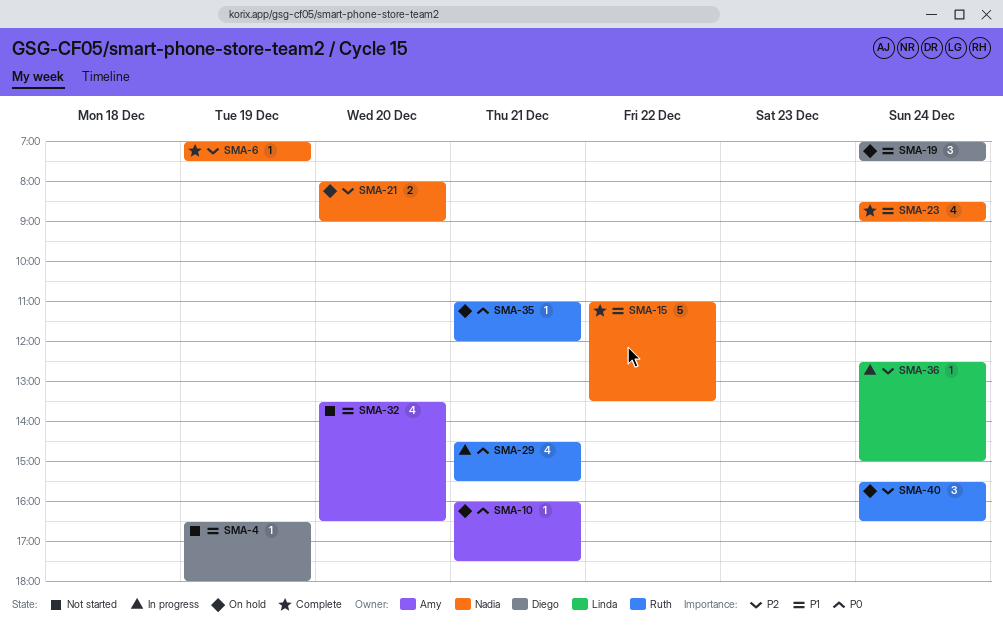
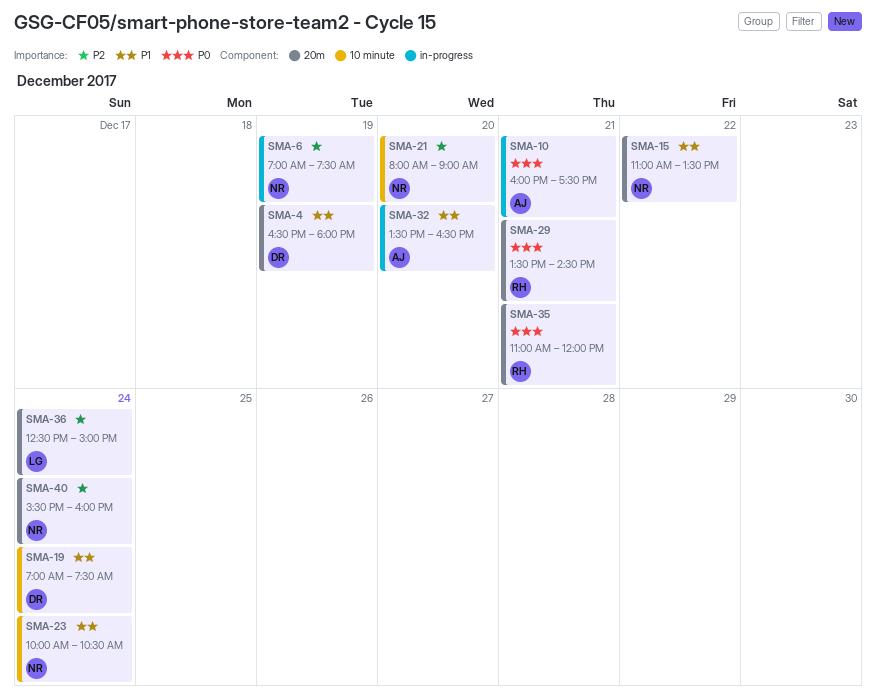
SMA-23, begins: 08:30 -> 10:00
SMA-23, ends: 09:00 -> 10:30
SMA-29, begins: 14:30 -> 13:30
SMA-29, ends: 15:30 -> 14:30
SMA-40, owner: Ruth -> Nadia
SMA-40, ends: 16:30 -> 16:00

